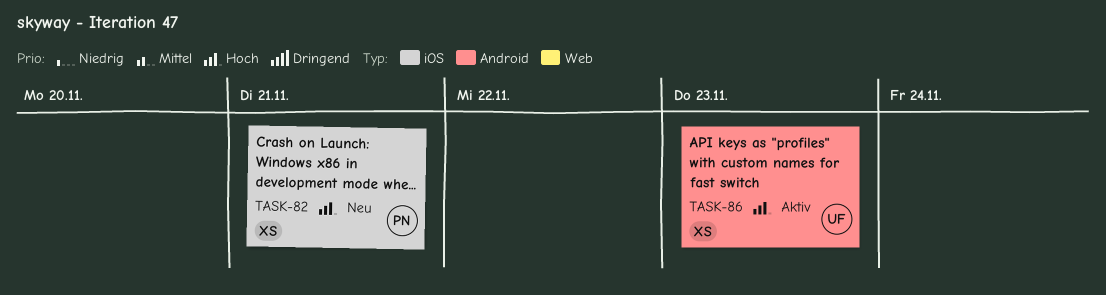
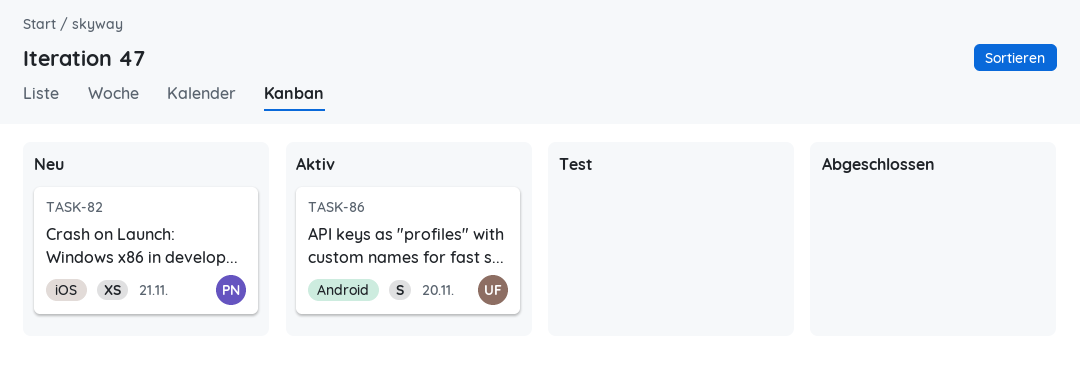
TASK-86, estimate: XS -> S
TASK-86, due: Nov 23 -> Nov 20

